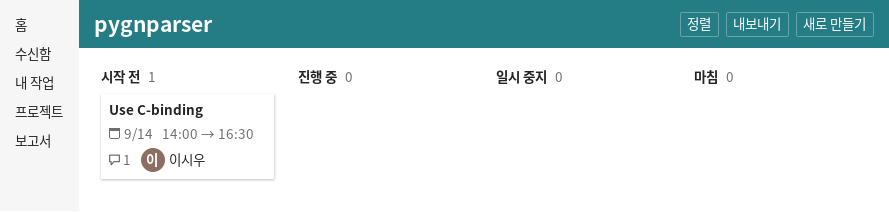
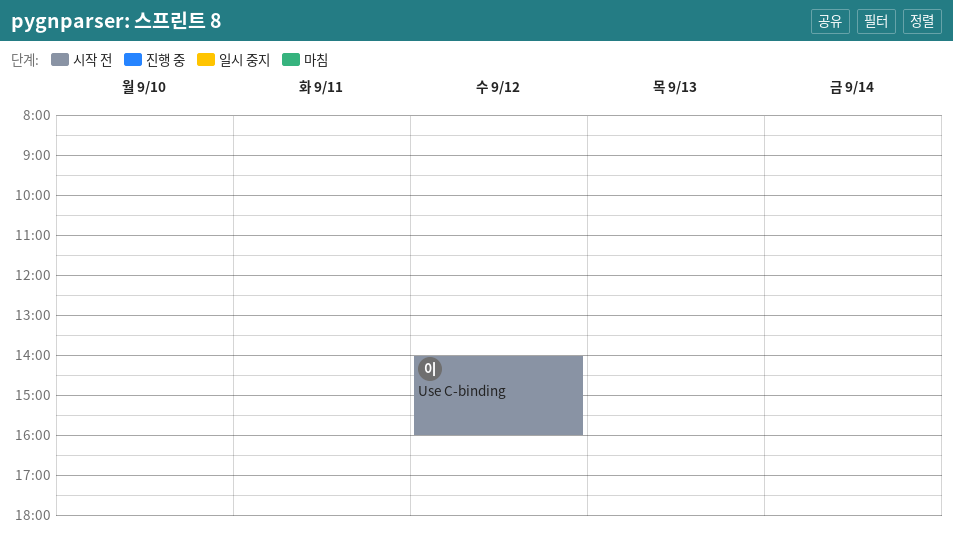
Use C-binding, day: Sep 14 -> Sep 12
Use C-binding, ends: 16:30 -> 16:00

